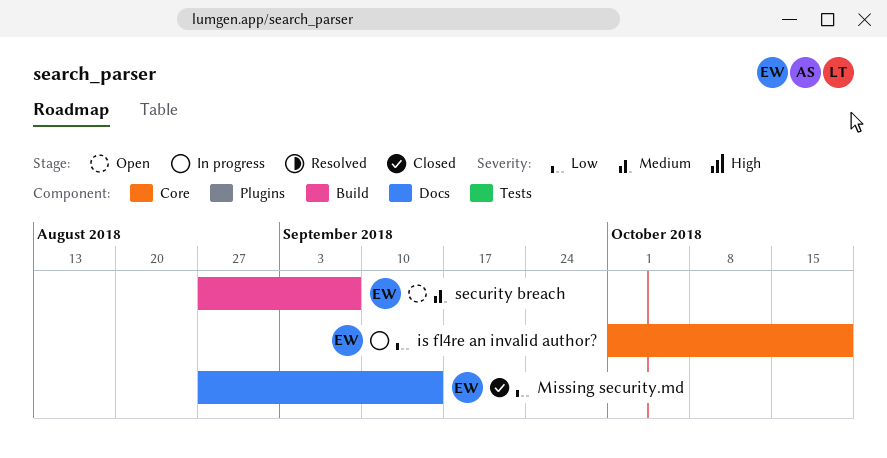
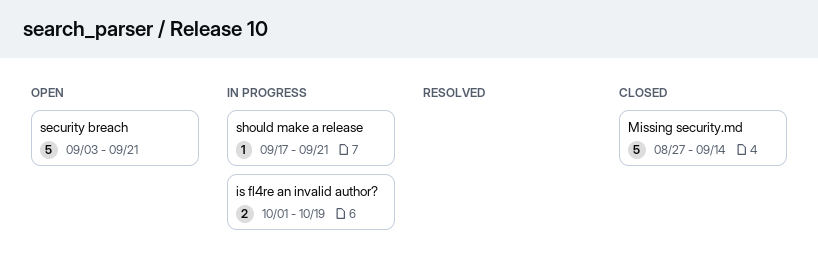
security breach, start: Aug 27 -> Sep 3
security breach, due: Sep 7 -> Sep 21
should make a release: none -> present

